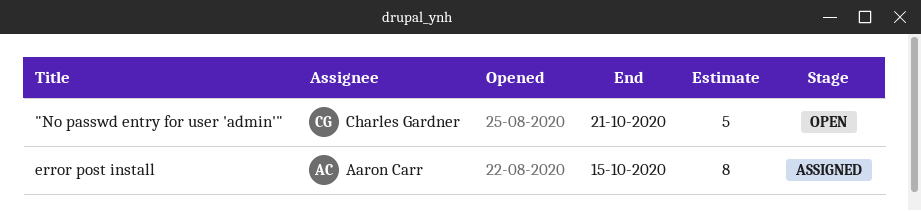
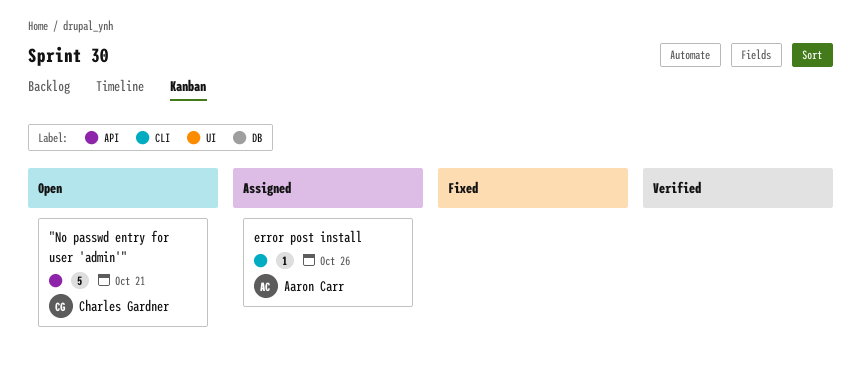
error post install, estimate: 8 -> 1
error post install, due: Oct 15 -> Oct 26

